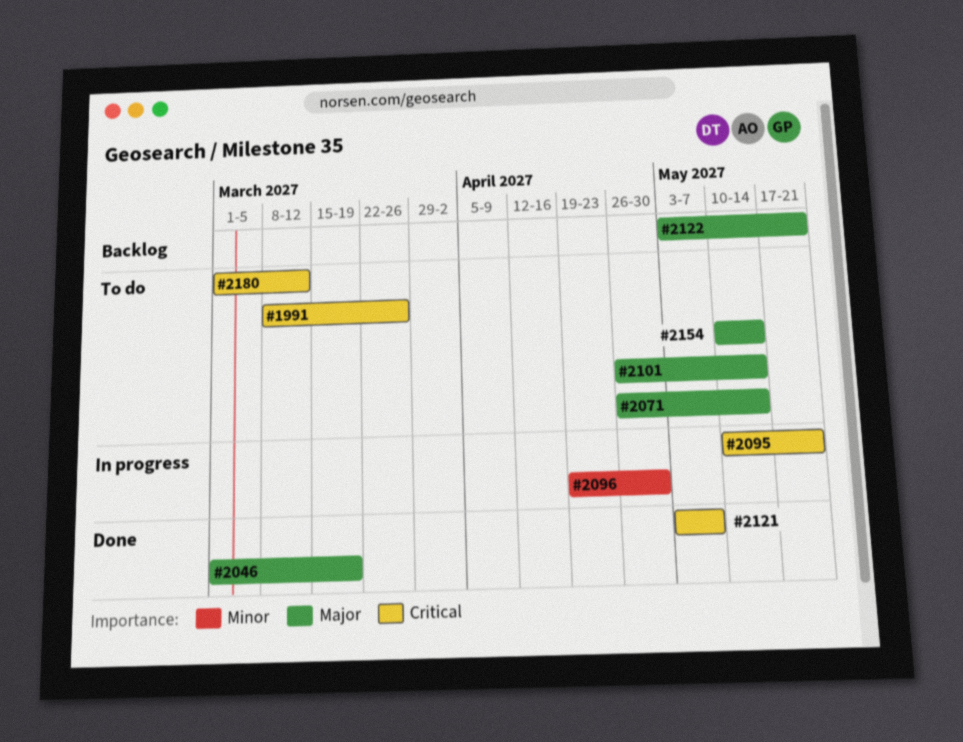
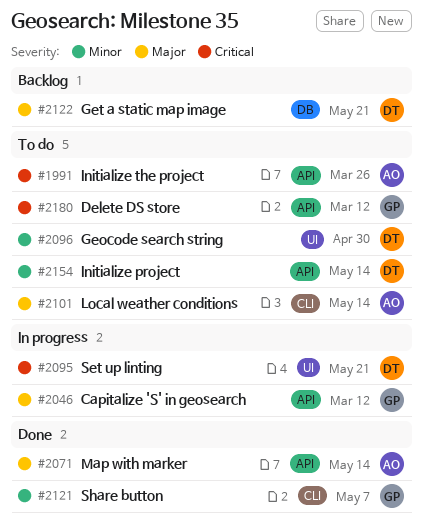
#2046, status: Done -> In progress
#2046, due: Mar 19 -> Mar 12
#2071, status: To do -> Done
#2096, status: In progress -> To do
#2121, priority: Critical -> Minor
#2154, priority: Major -> Minor

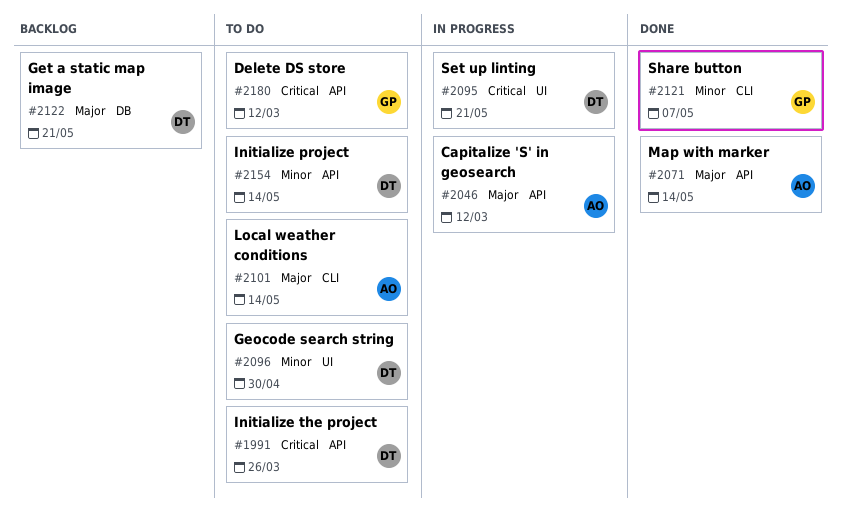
#1991, owner: AO -> DT
#2046, owner: GP -> AO

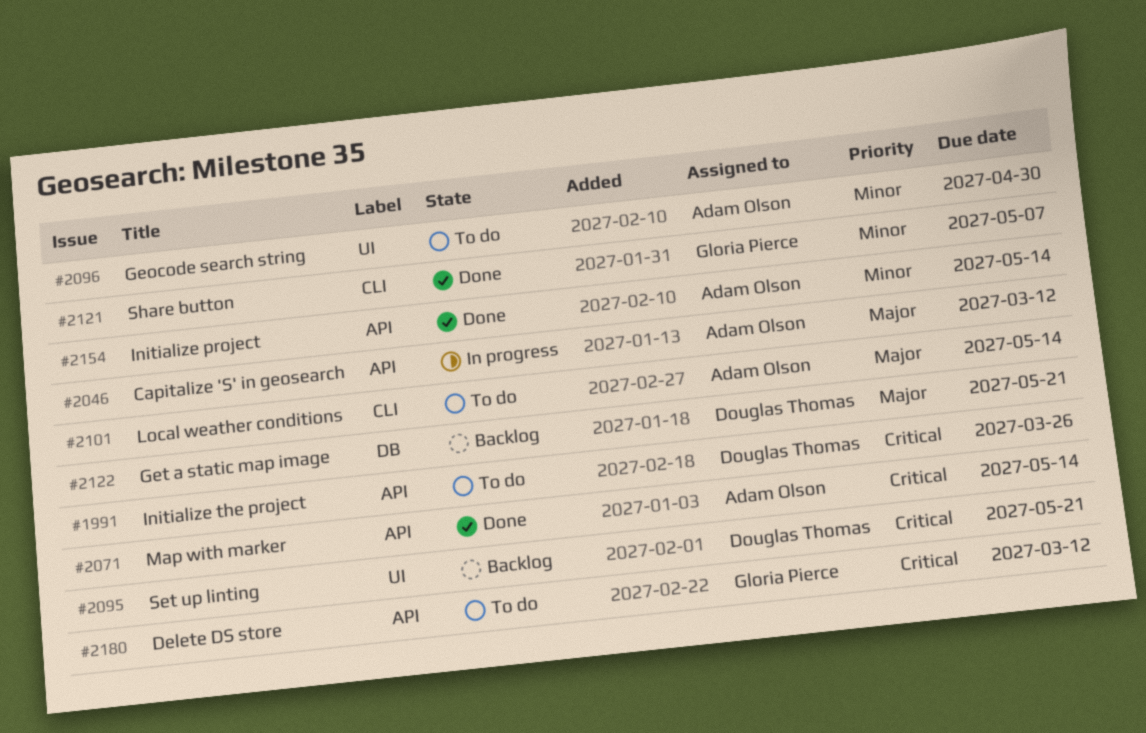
#2071, priority: Major -> Critical
#2095, status: In progress -> Backlog
#2096, owner: Douglas Thomas -> Adam Olson
#2154, status: To do -> Done
#2154, owner: Douglas Thomas -> Adam Olson

